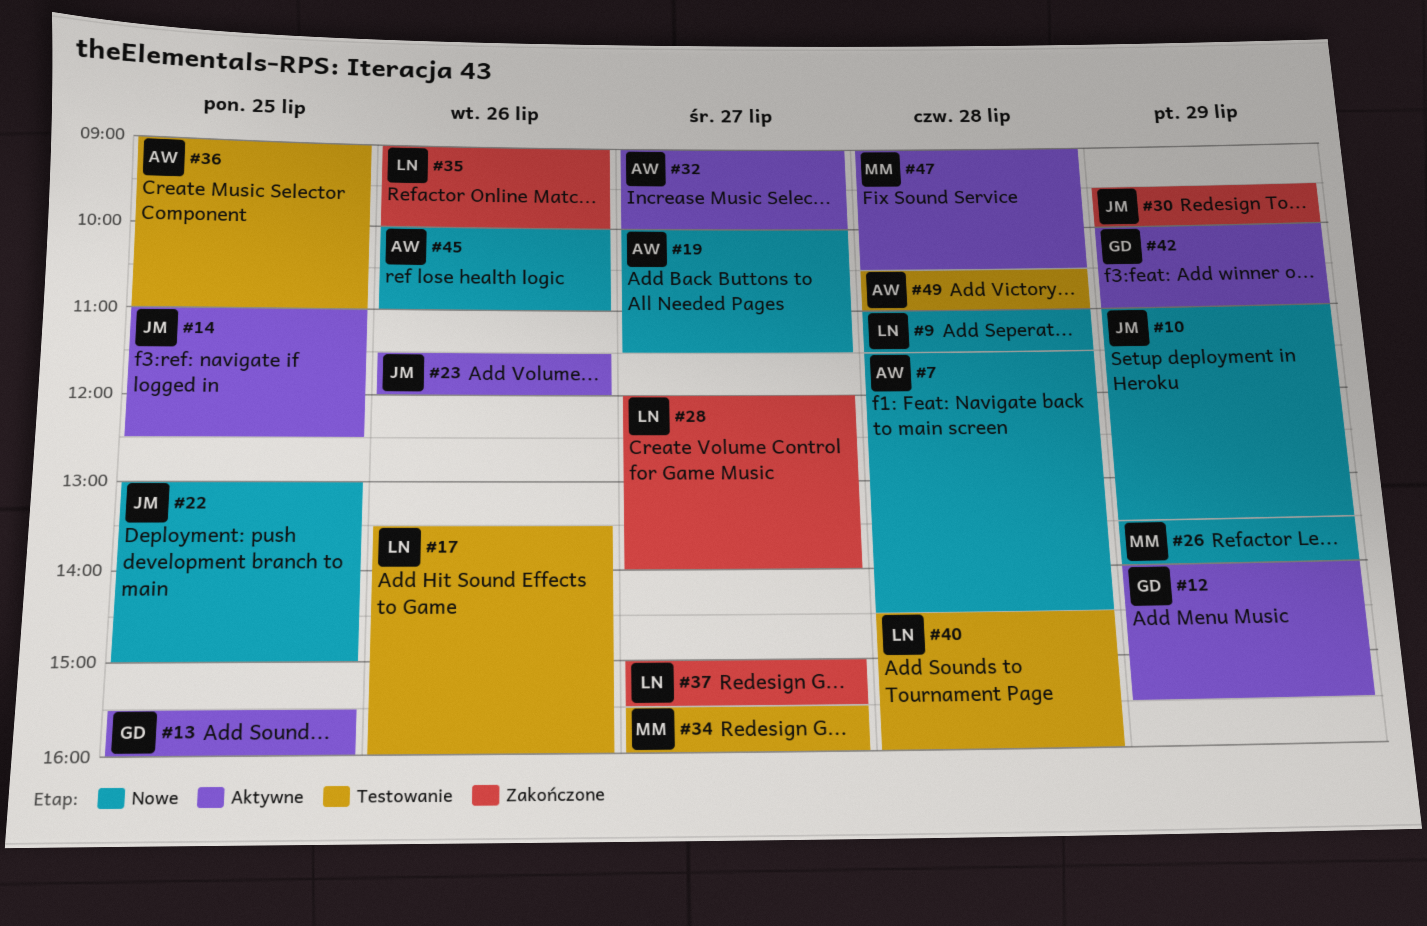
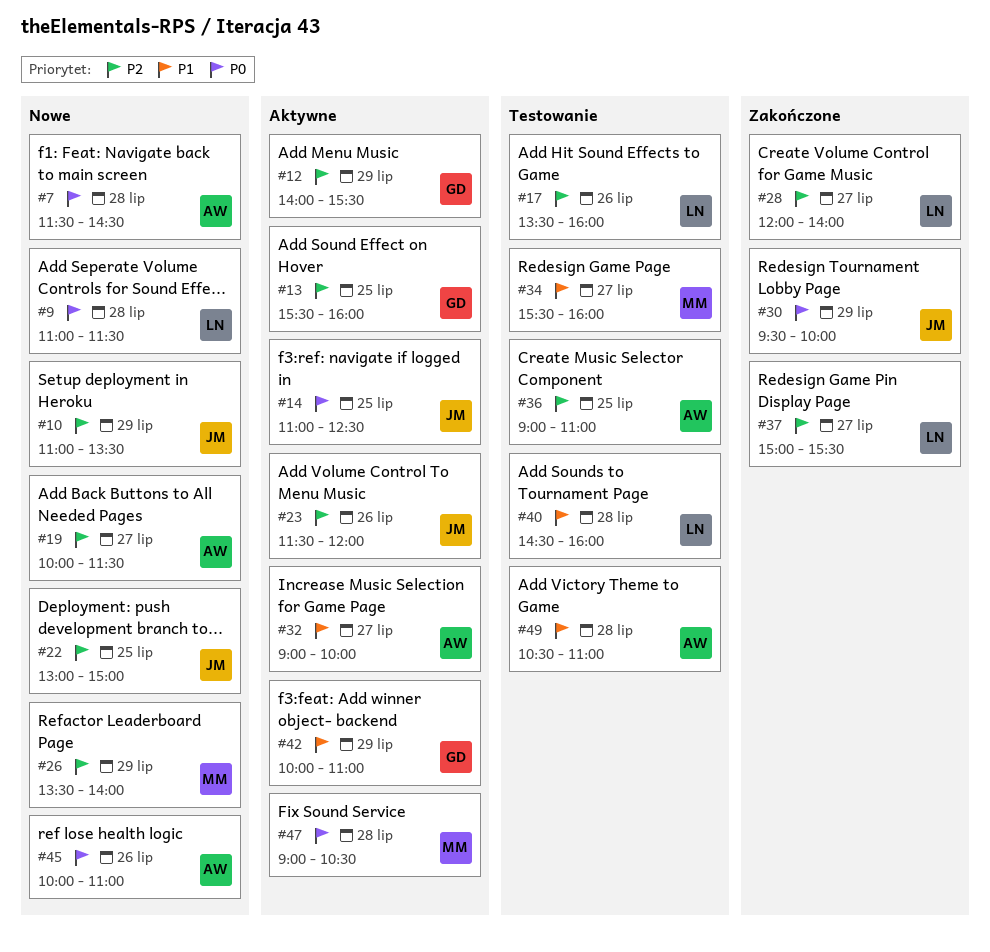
#35: present -> none

